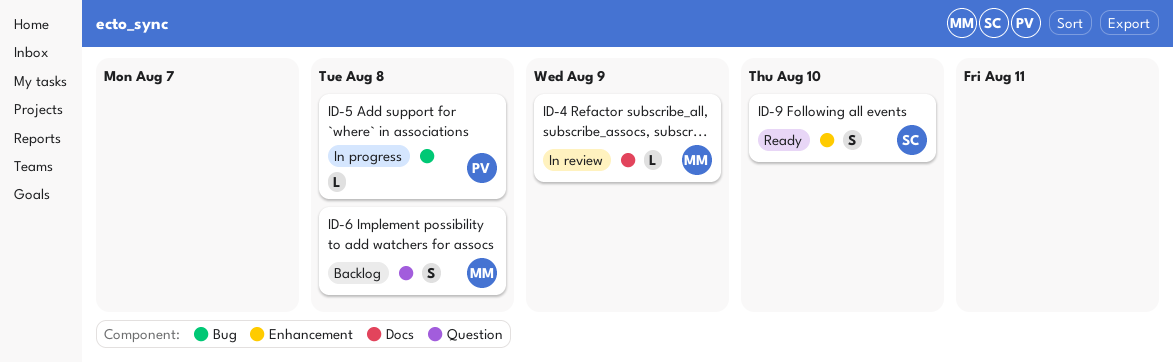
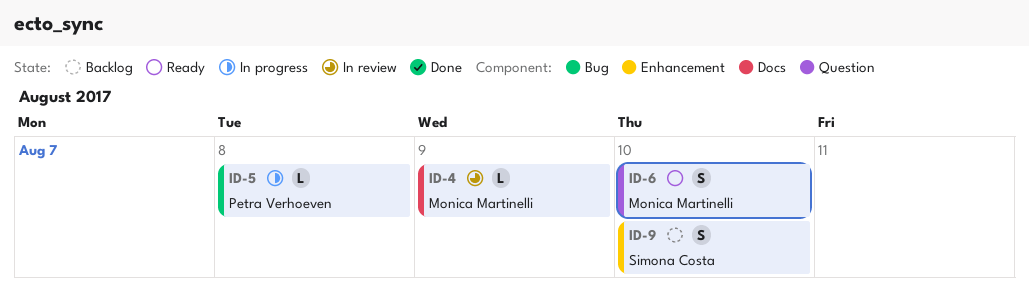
ID-6, status: Backlog -> Ready
ID-6, due: Aug 8 -> Aug 10
ID-9, status: Ready -> Backlog

